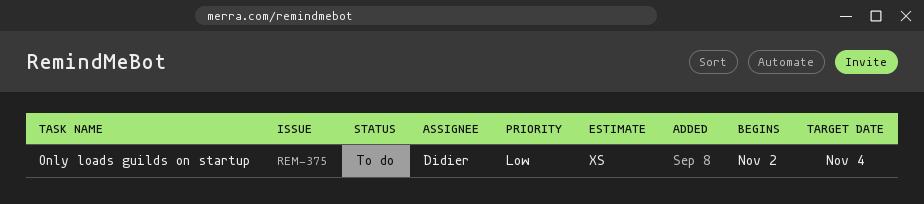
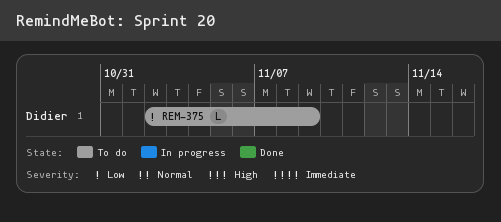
REM-375, estimate: XS -> L
REM-375, due: Nov 4 -> Nov 9

